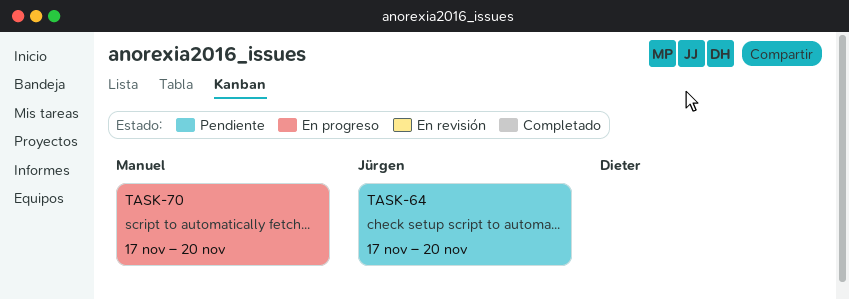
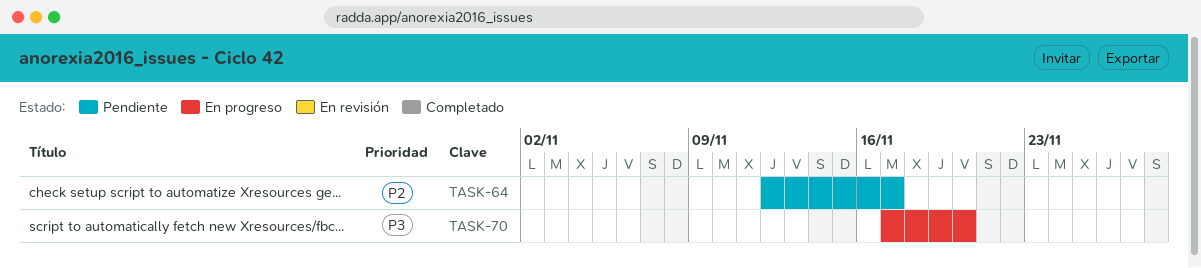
TASK-64, start: Nov 17 -> Nov 12
TASK-64, due: Nov 20 -> Nov 17

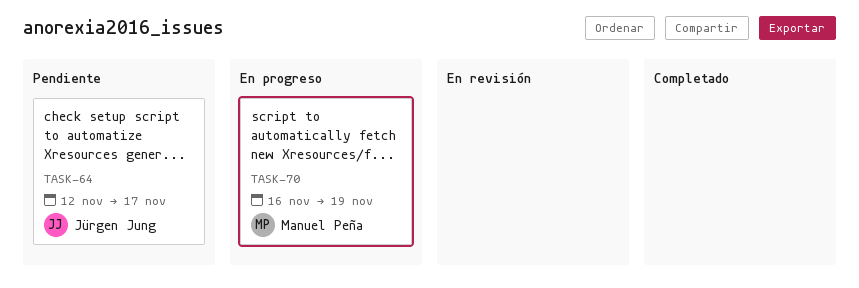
TASK-70, start: Nov 17 -> Nov 16
TASK-70, due: Nov 20 -> Nov 19

